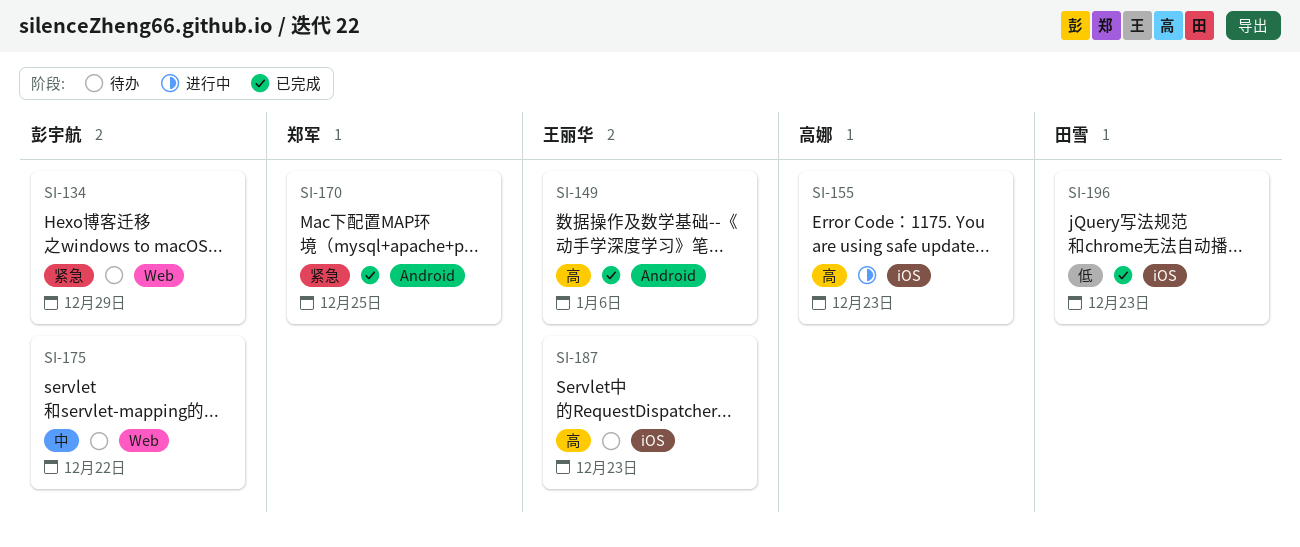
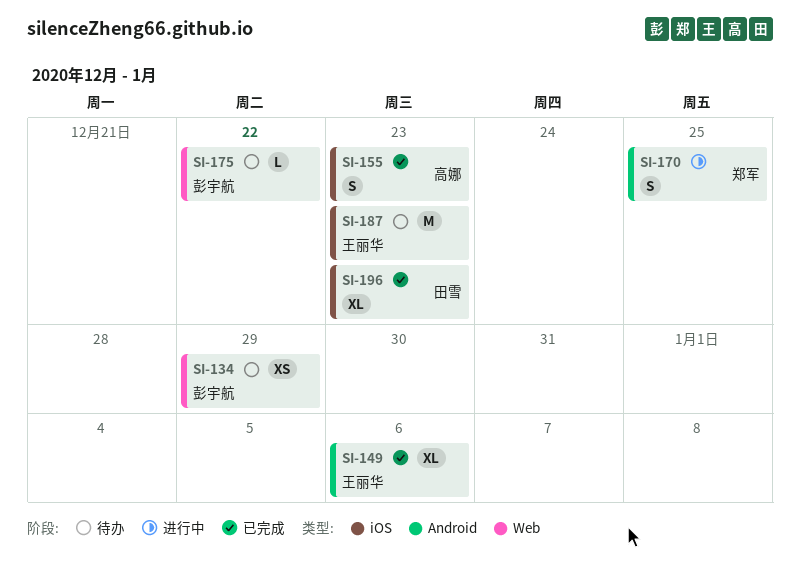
SI-155, status: 进行中 -> 已完成
SI-170, status: 已完成 -> 进行中

